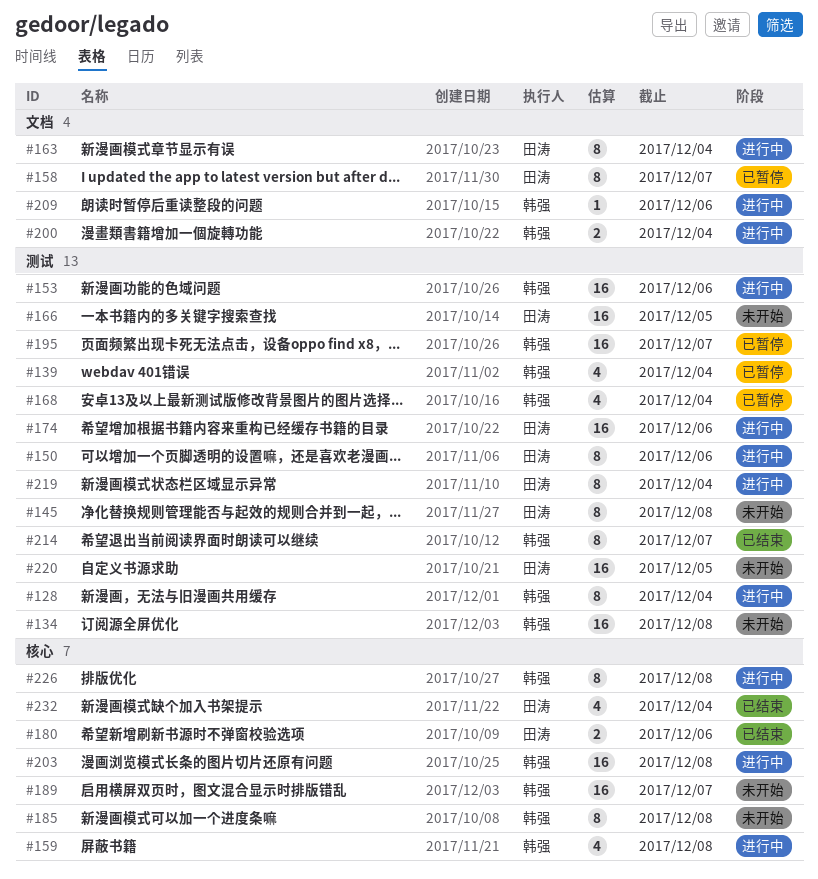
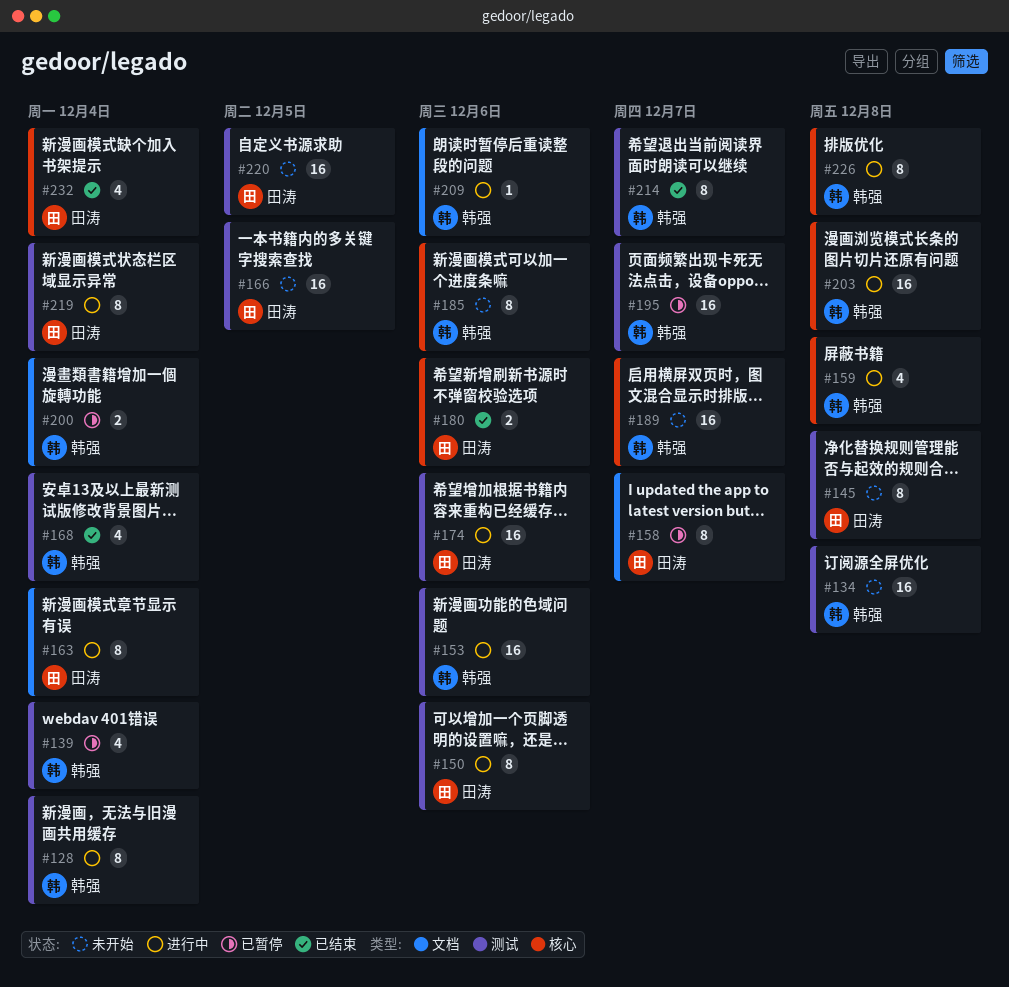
#168, status: 已暂停 -> 已结束
#185, due: Dec 8 -> Dec 6
#200, status: 进行中 -> 已暂停

